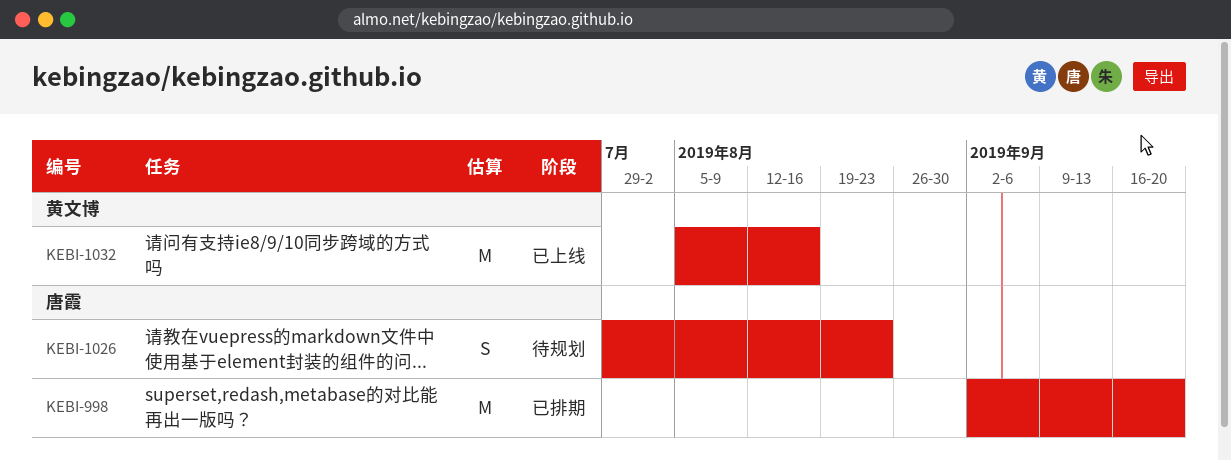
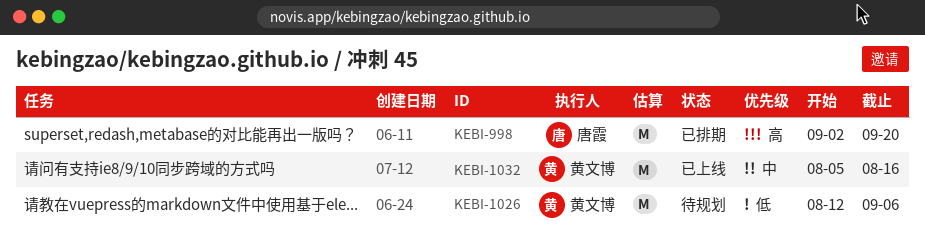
KEBI-1026, owner: 唐霞 -> 黄文博
KEBI-1026, estimate: S -> M
KEBI-1026, start: Jul 29 -> Aug 12
KEBI-1026, due: Aug 23 -> Sep 6

